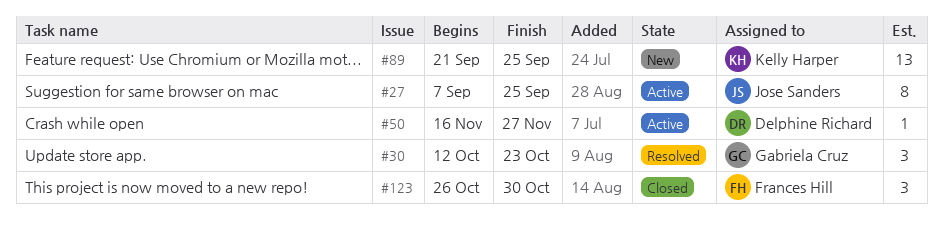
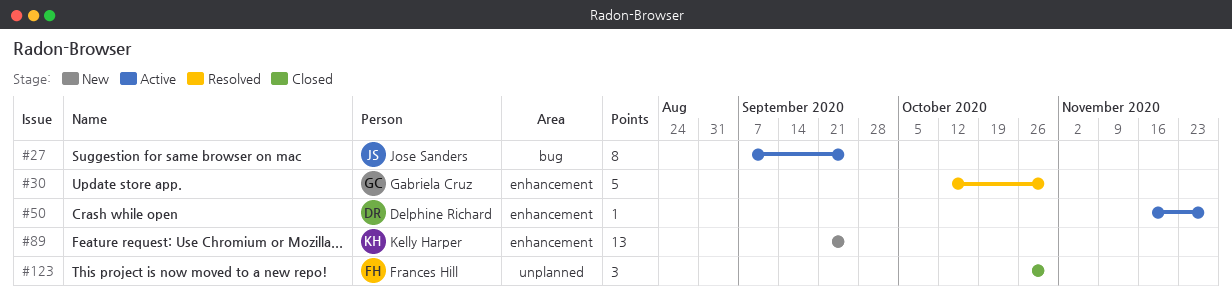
#30, estimate: 3 -> 5
#30, due: Oct 23 -> Oct 30

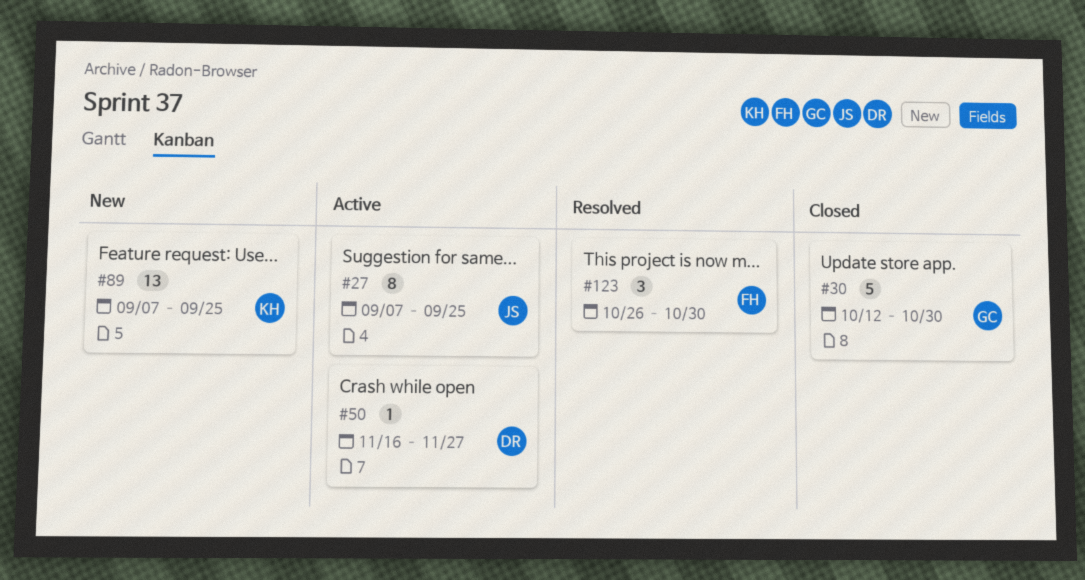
#30, status: Resolved -> Closed
#89, start: Sep 21 -> Sep 7
#123, status: Closed -> Resolved

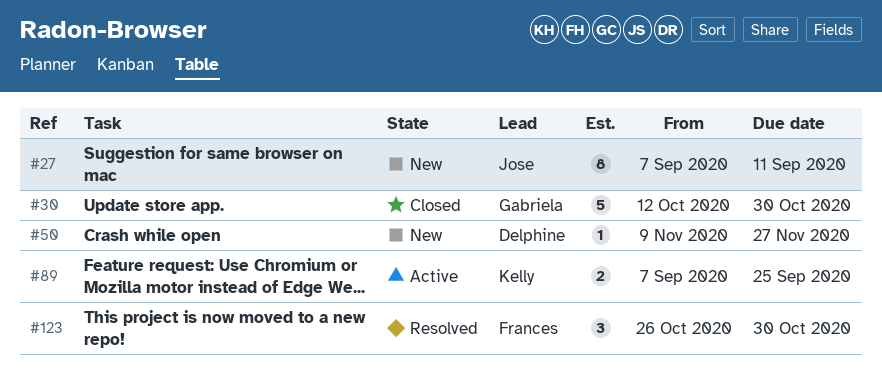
#27, status: Active -> New
#27, due: Sep 25 -> Sep 11
#50, status: Active -> New
#50, start: Nov 16 -> Nov 9
#89, status: New -> Active
#89, estimate: 13 -> 2

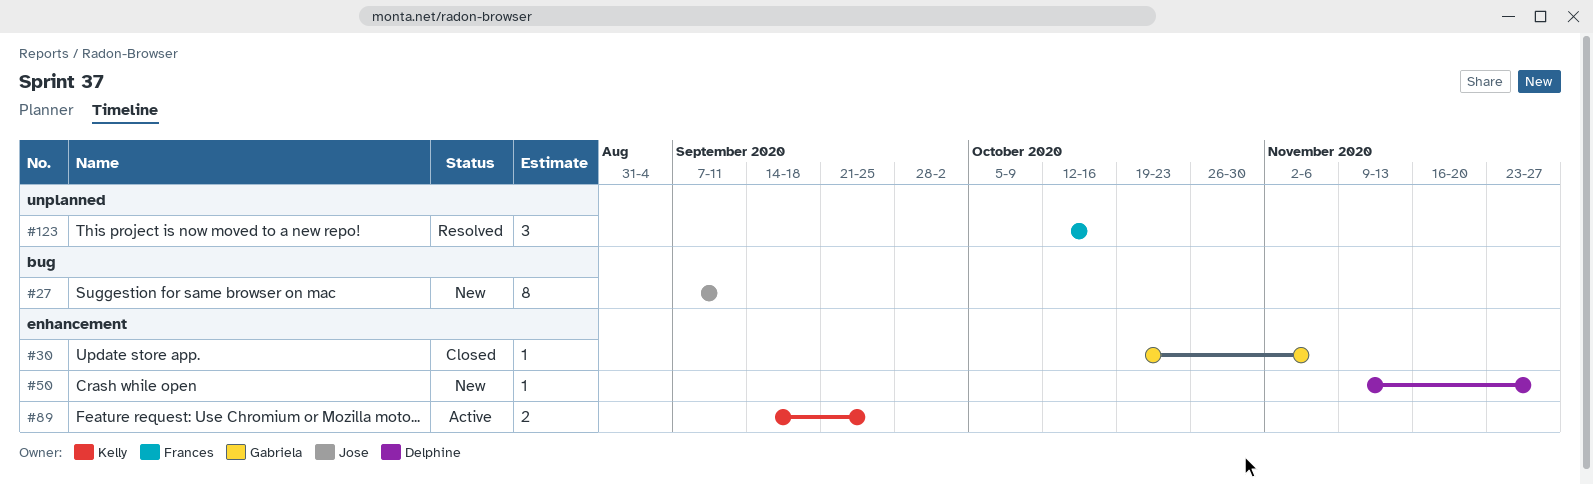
#30, estimate: 5 -> 1
#30, start: Oct 12 -> Oct 19
#30, due: Oct 30 -> Nov 6
#89, start: Sep 7 -> Sep 14
#123, start: Oct 26 -> Oct 12
#123, due: Oct 30 -> Oct 16

